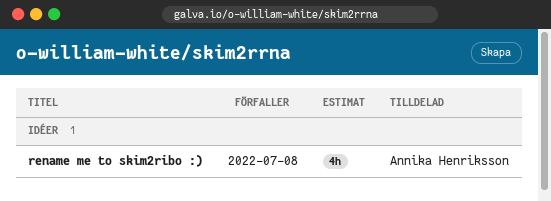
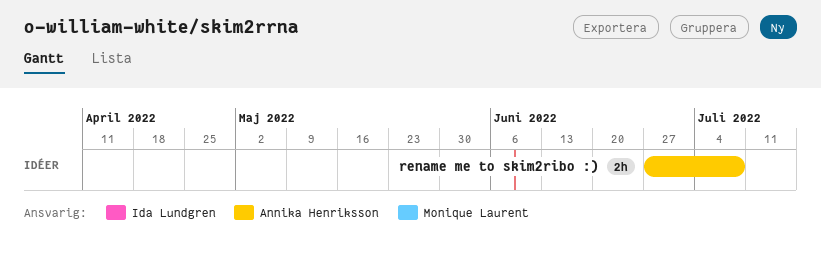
rename me to skim2ribo :), estimate: 4h -> 2h

